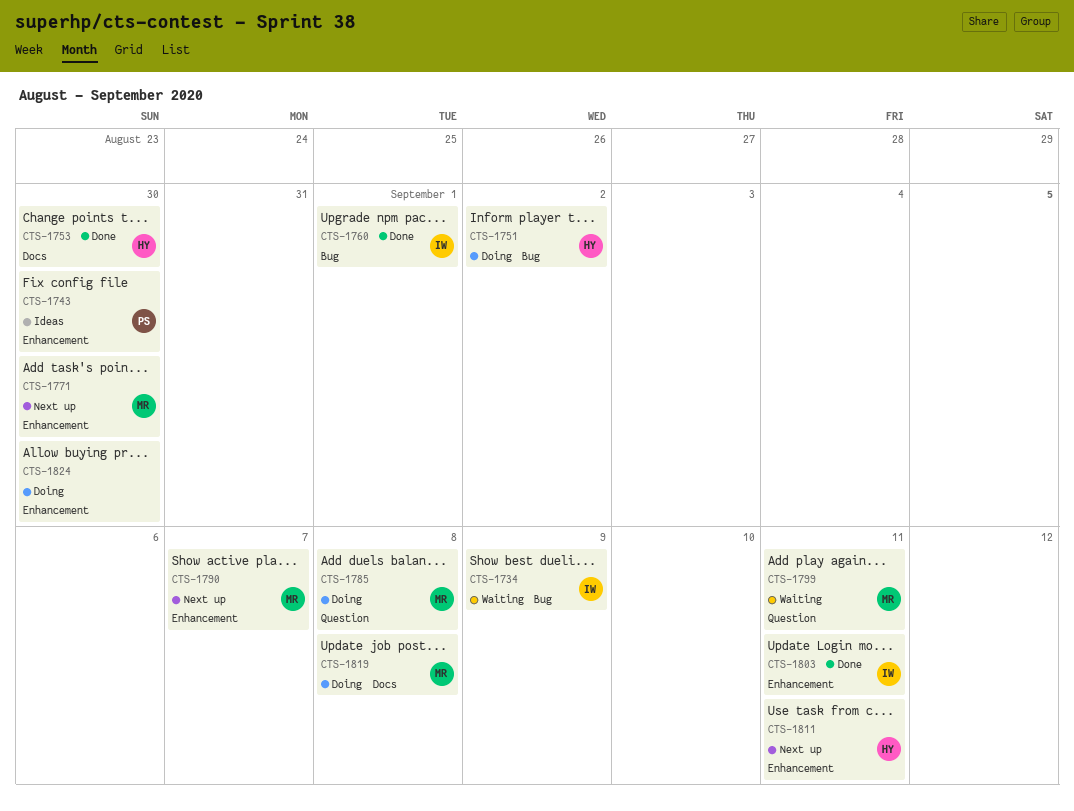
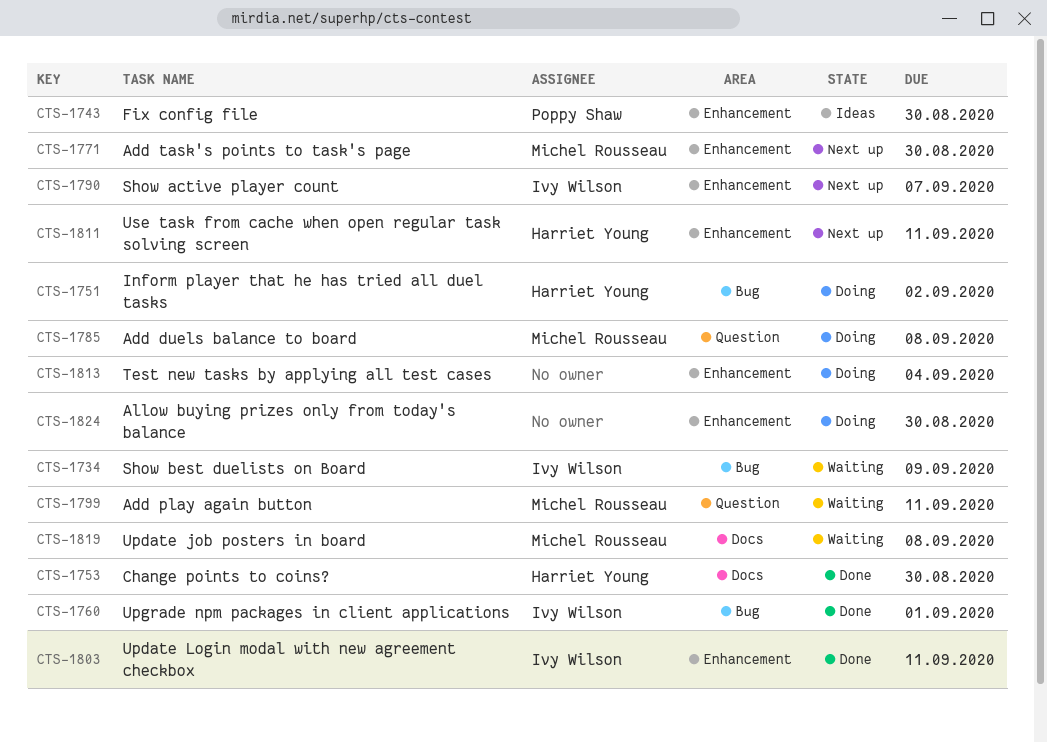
CTS-1790, owner: Michel Rousseau -> Ivy Wilson
CTS-1813: none -> present
CTS-1819, status: Doing -> Waiting

